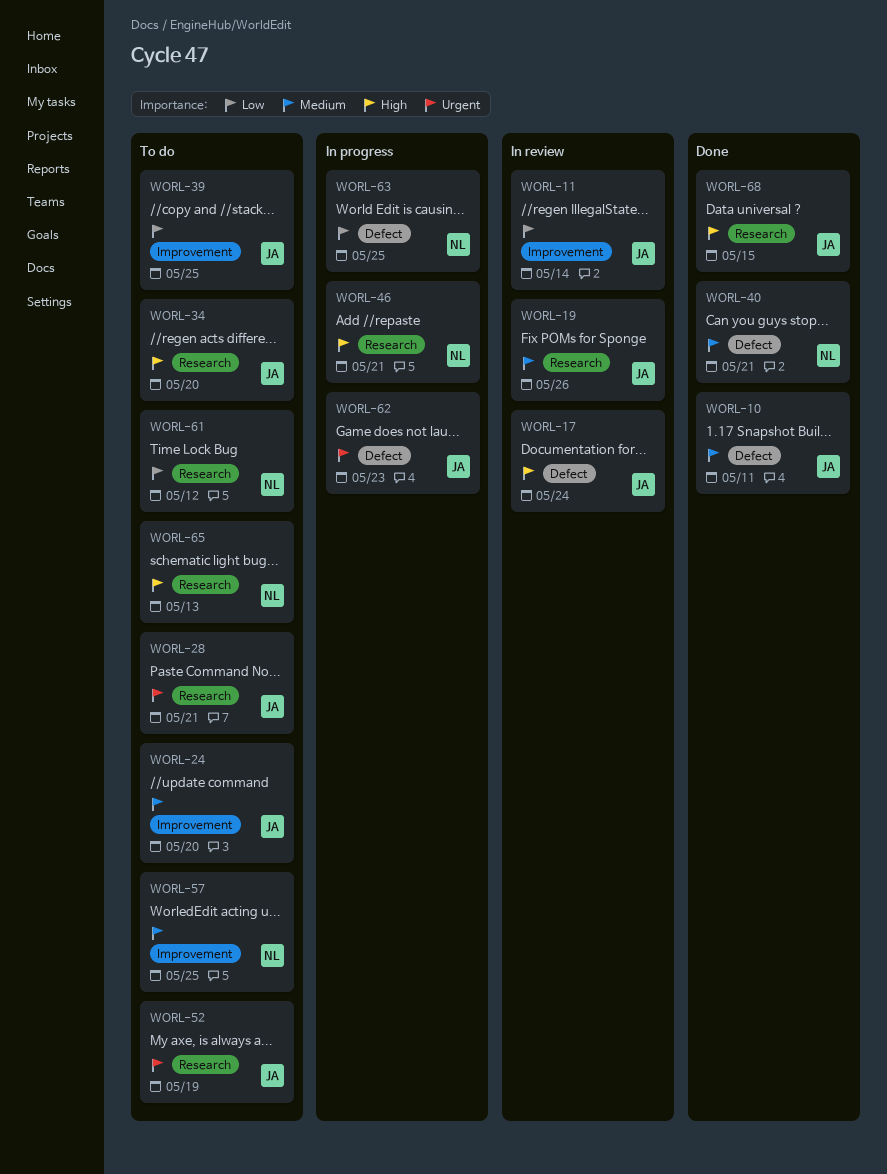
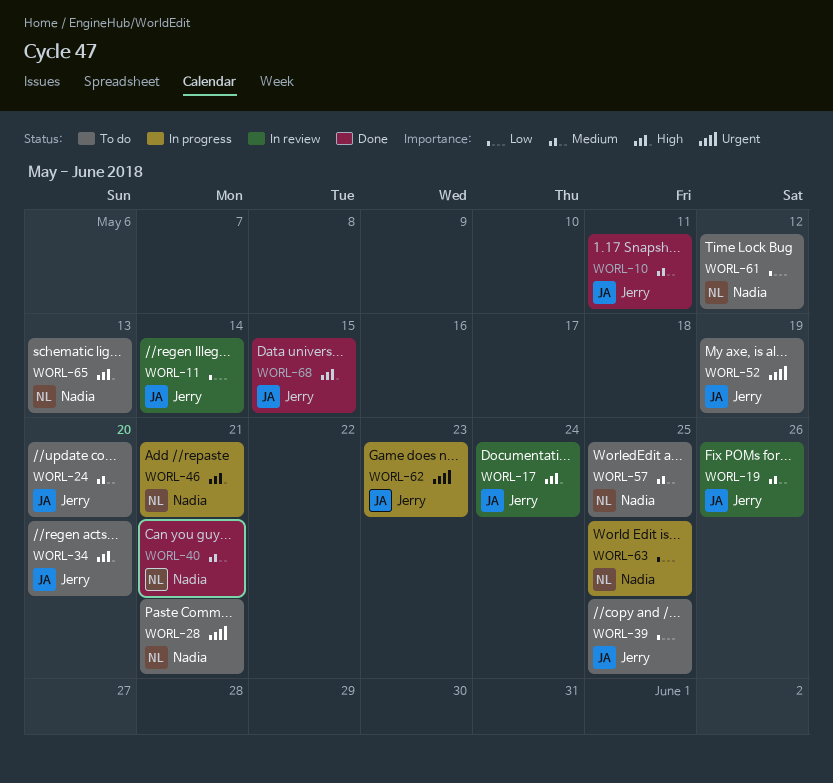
WORL-28, owner: Jerry -> Nadia

